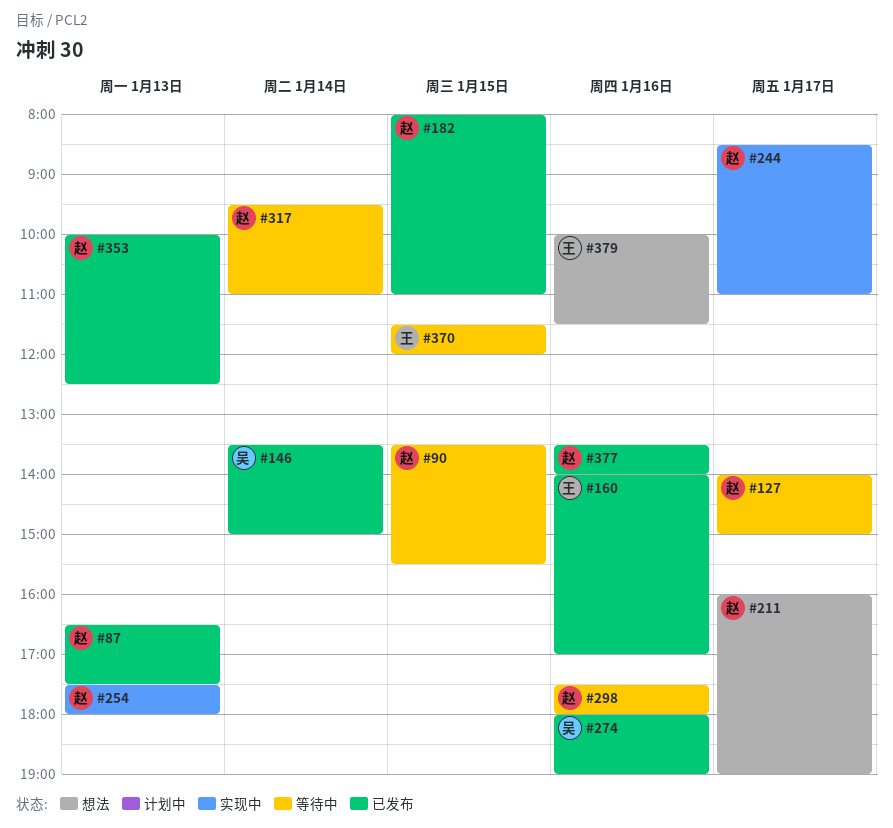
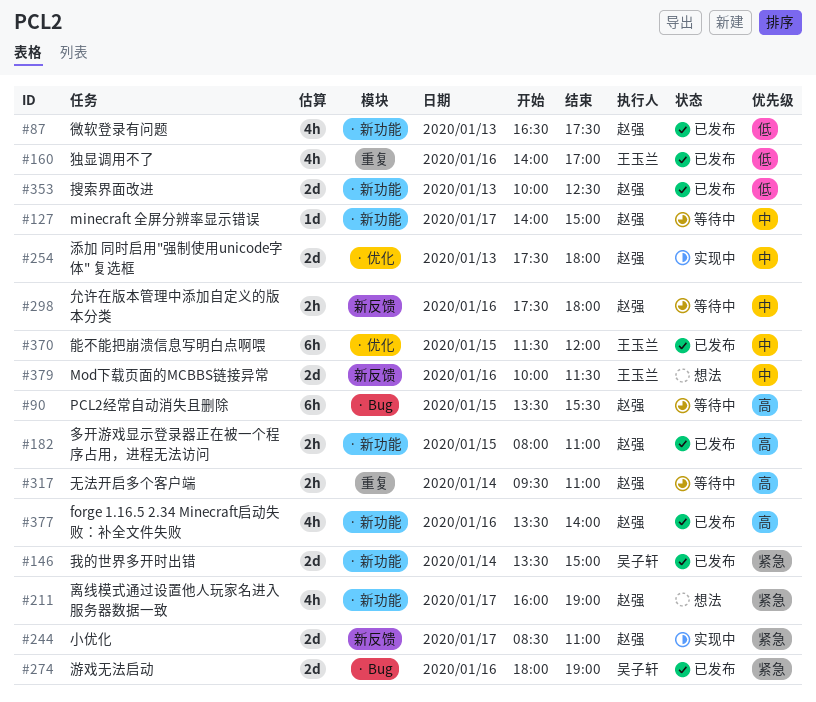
#370, status: 等待中 -> 已发布

